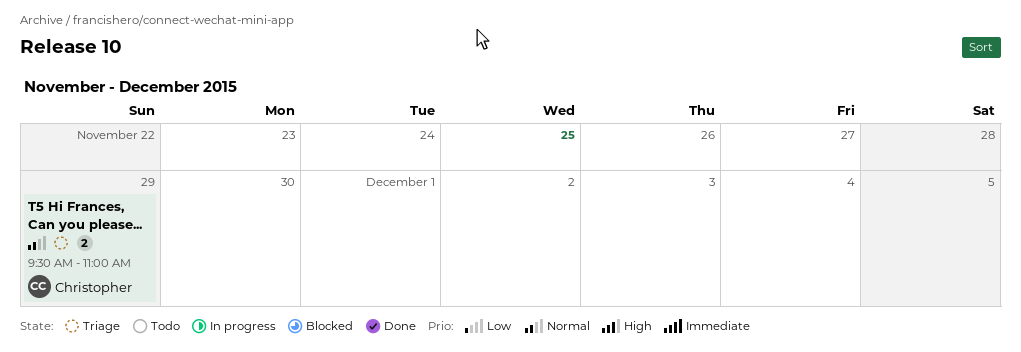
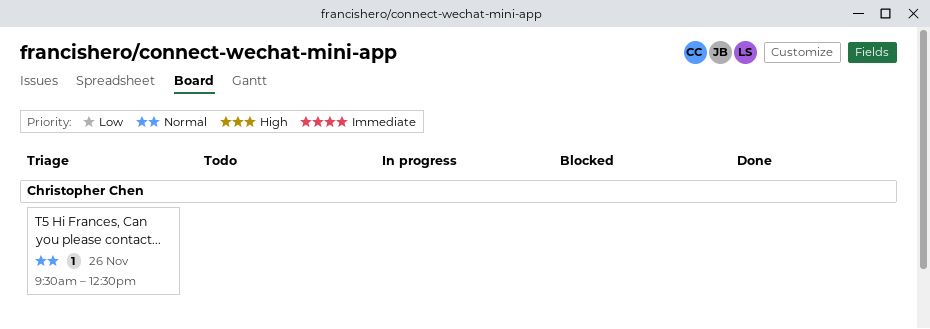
T5, estimate: 2 -> 1
T5, day: Nov 29 -> Nov 26
T5, ends: 11:00 -> 12:30

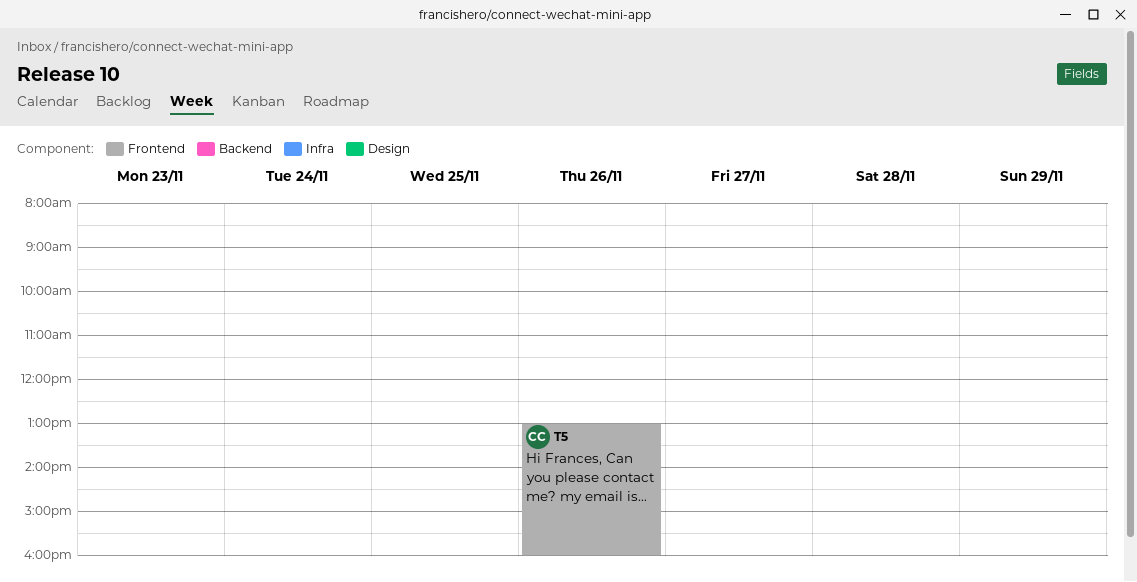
T5, begins: 09:30 -> 13:00
T5, ends: 12:30 -> 16:00

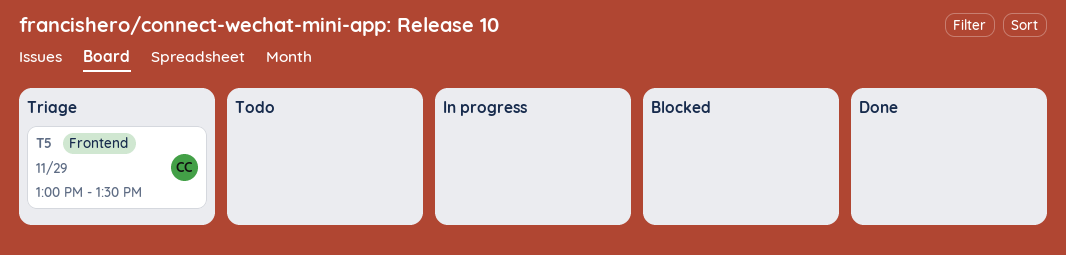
T5, day: Nov 26 -> Nov 29
T5, ends: 16:00 -> 13:30

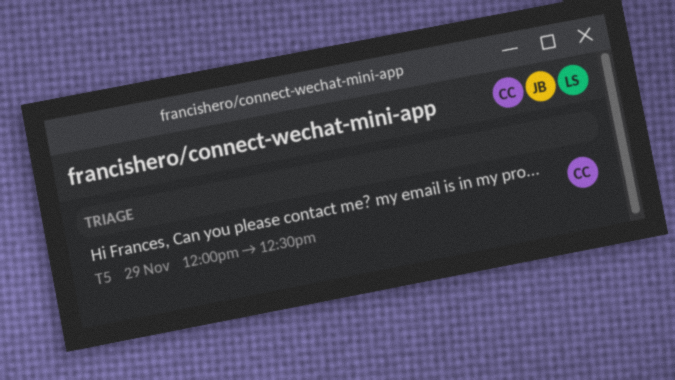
T5, begins: 13:00 -> 12:00
T5, ends: 13:30 -> 12:30

